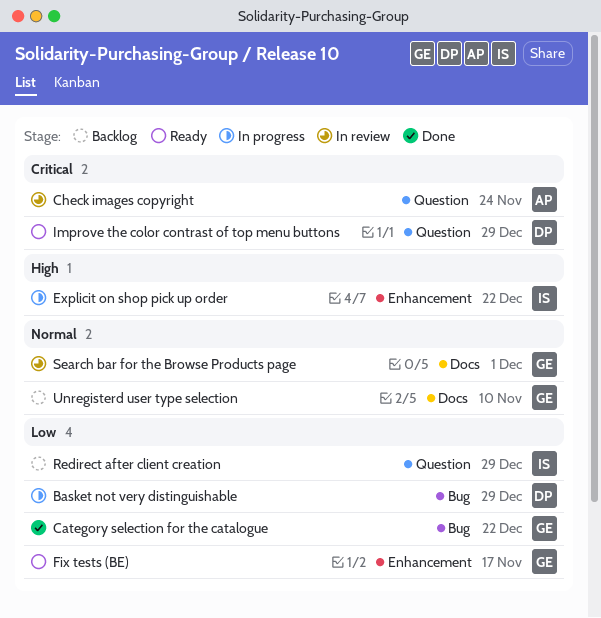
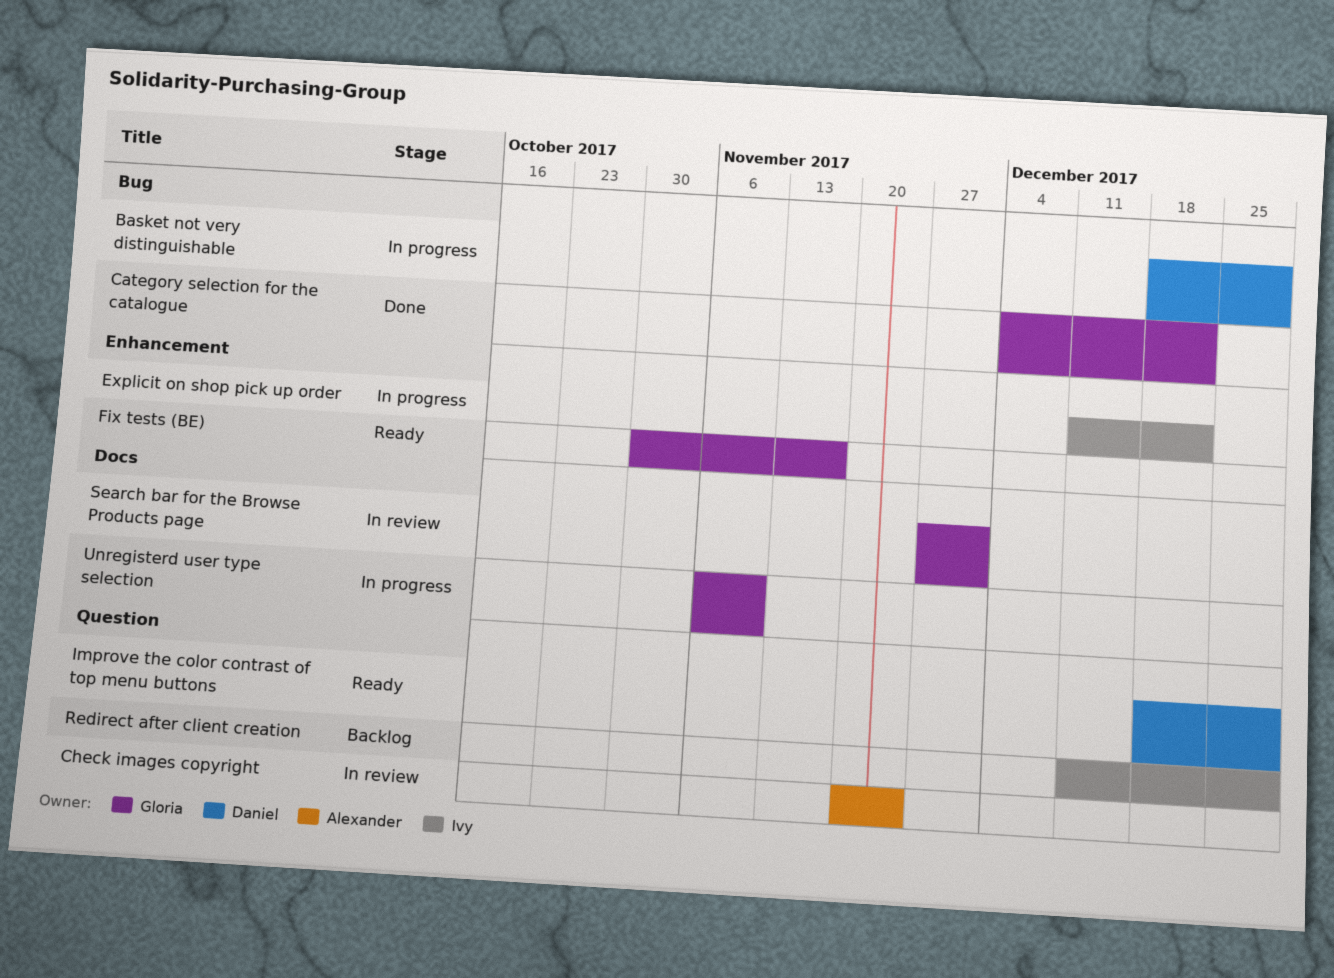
Unregisterd user type selection, status: Backlog -> In progress

